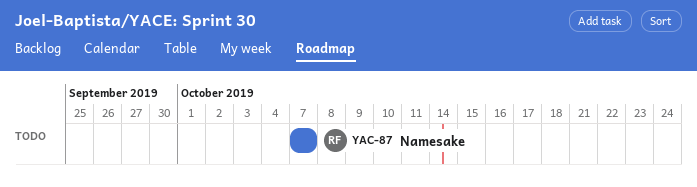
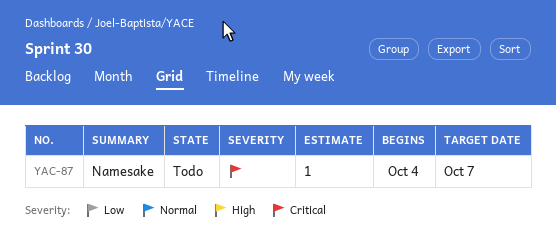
YAC-87, start: Oct 7 -> Oct 4

